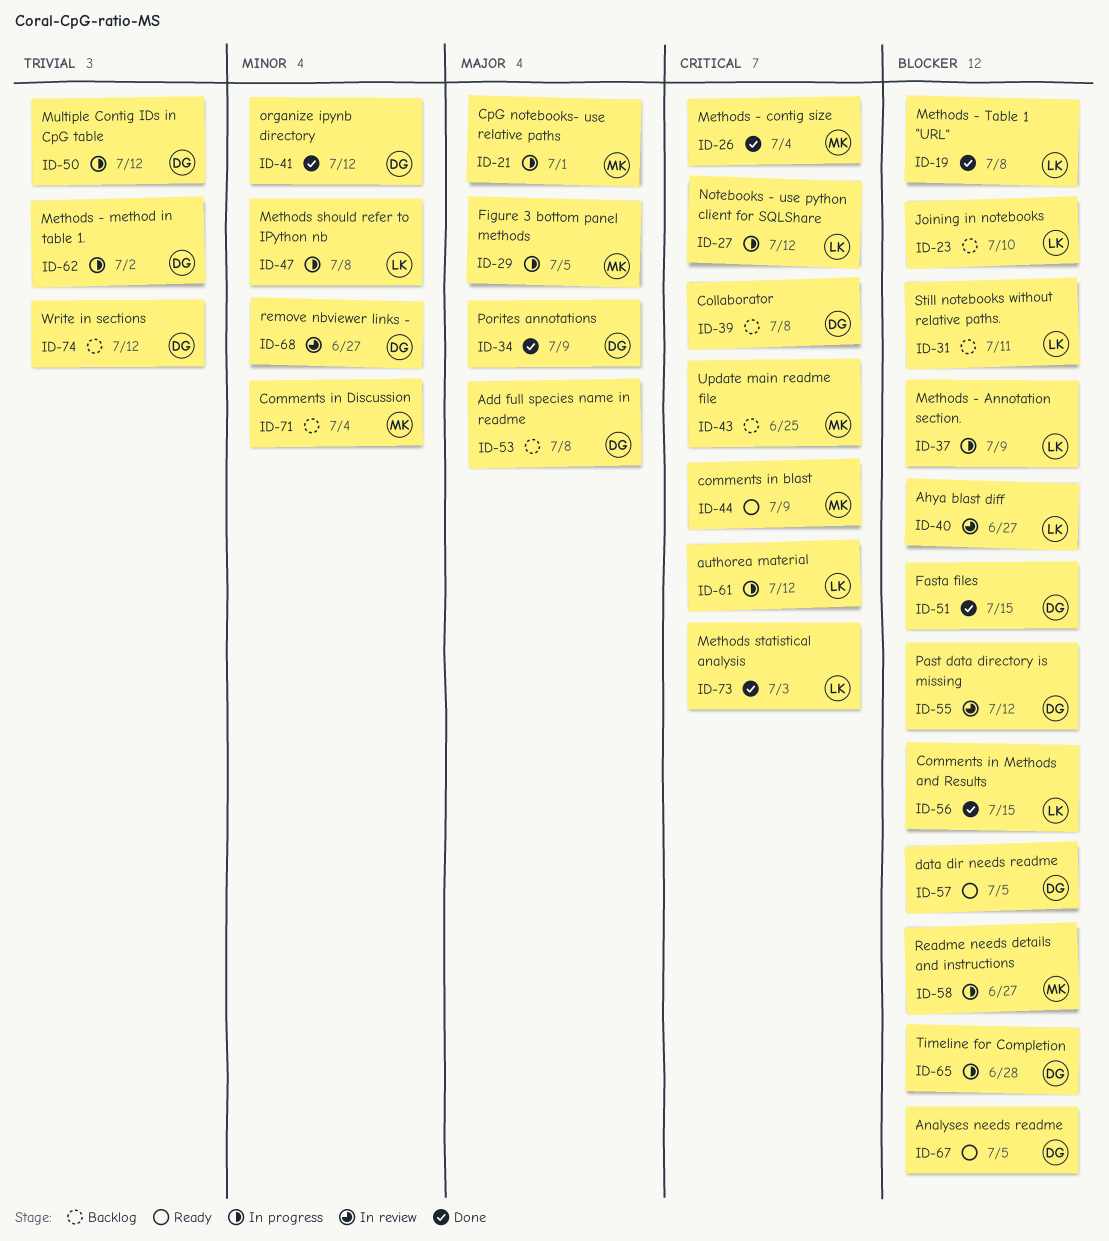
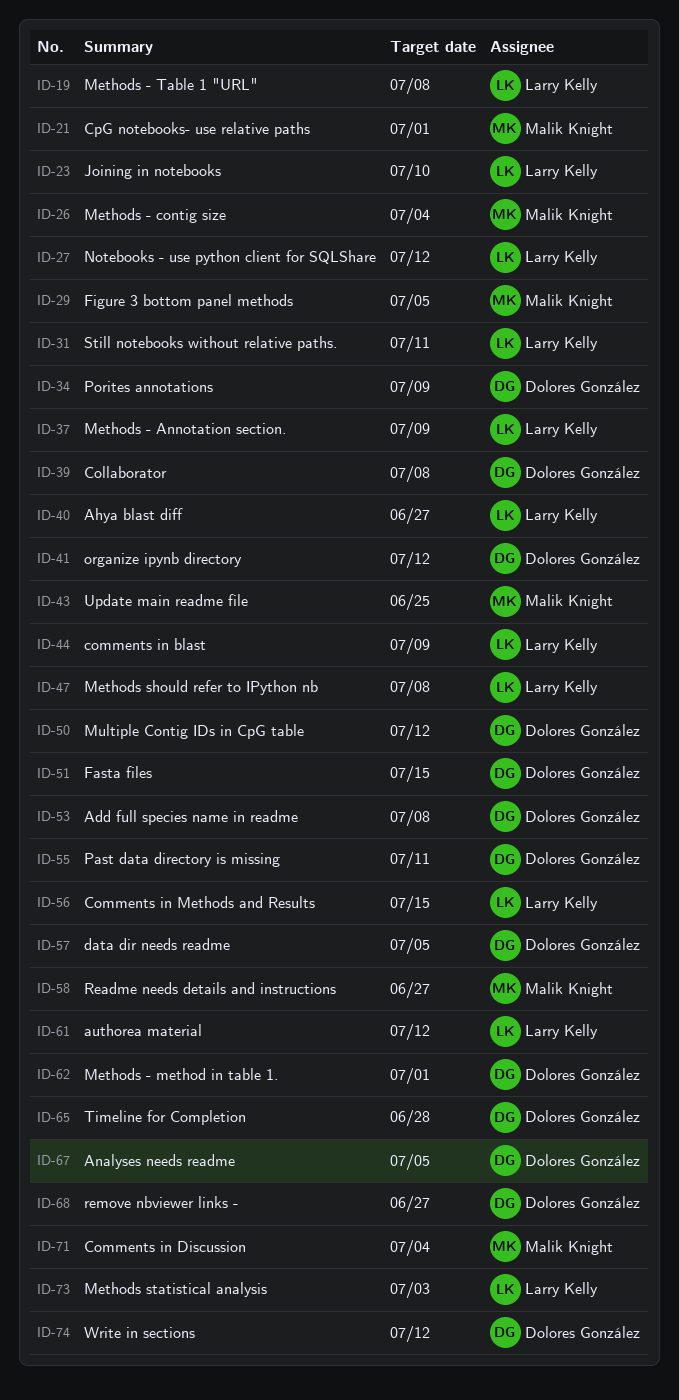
ID-44, owner: Malik Knight -> Larry Kelly
ID-55, due: Jul 12 -> Jul 11
ID-62, due: Jul 2 -> Jul 1

